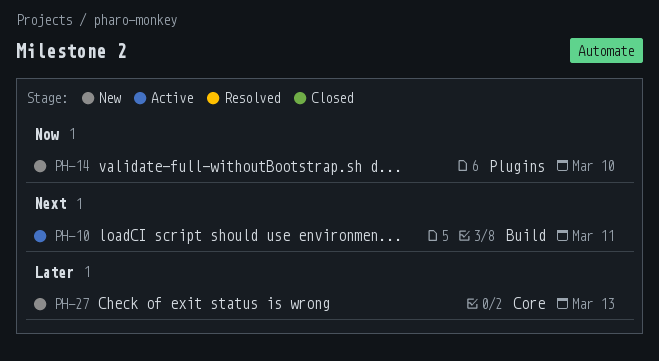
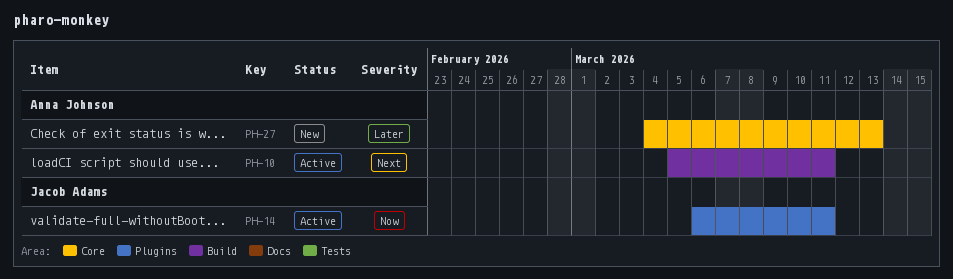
PH-14, status: New -> Active
PH-14, due: Mar 10 -> Mar 11

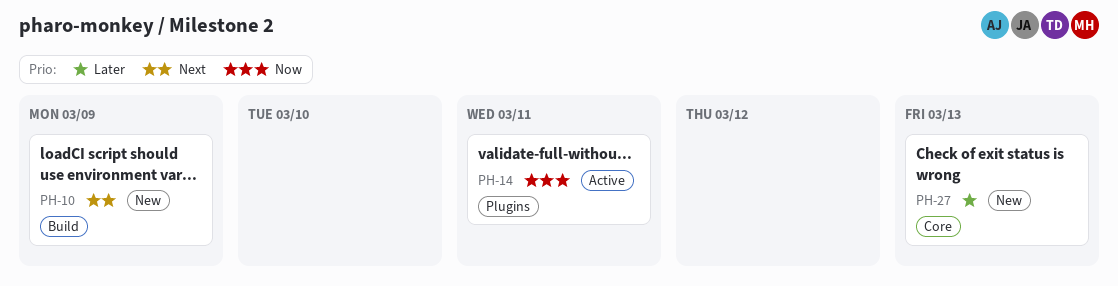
PH-10, status: Active -> New
PH-10, due: Mar 11 -> Mar 9

